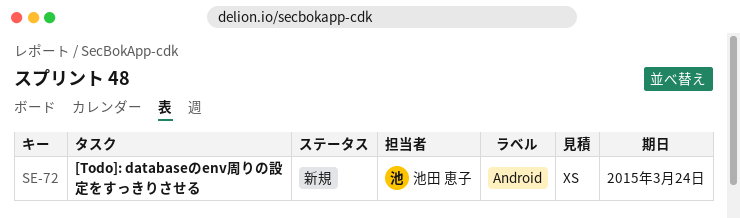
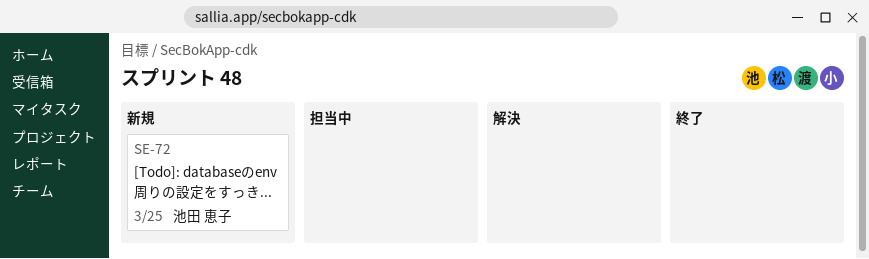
SE-72, due: Mar 24 -> Mar 25

